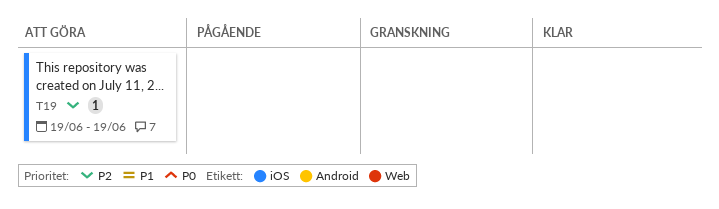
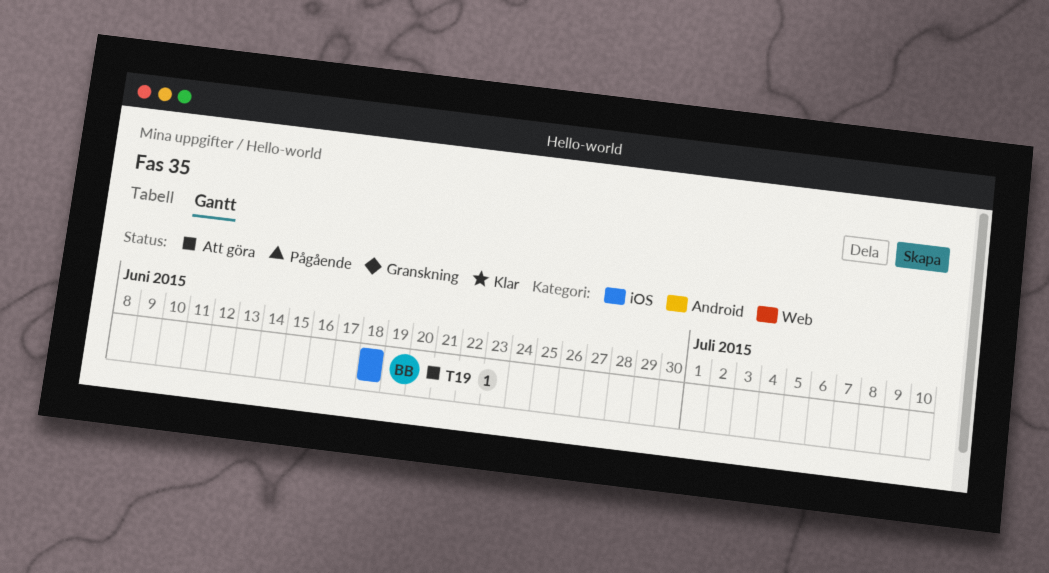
T19, start: Jun 19 -> Jun 18
T19, due: Jun 19 -> Jun 18

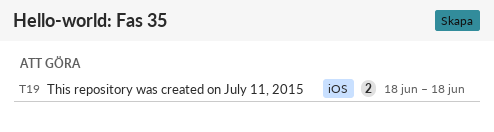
T19, estimate: 1 -> 2

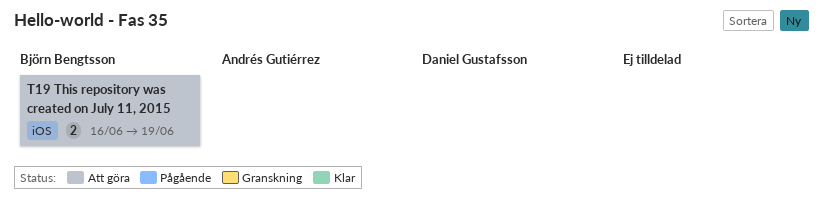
T19, start: Jun 18 -> Jun 16
T19, due: Jun 18 -> Jun 19

